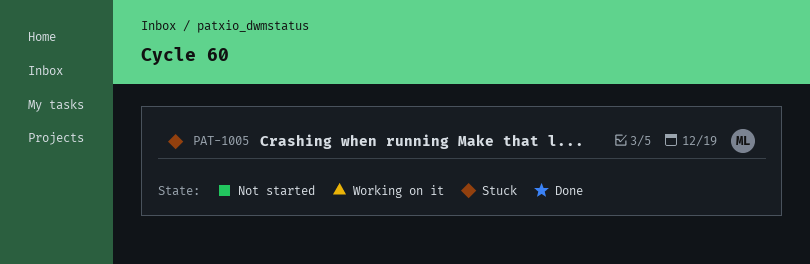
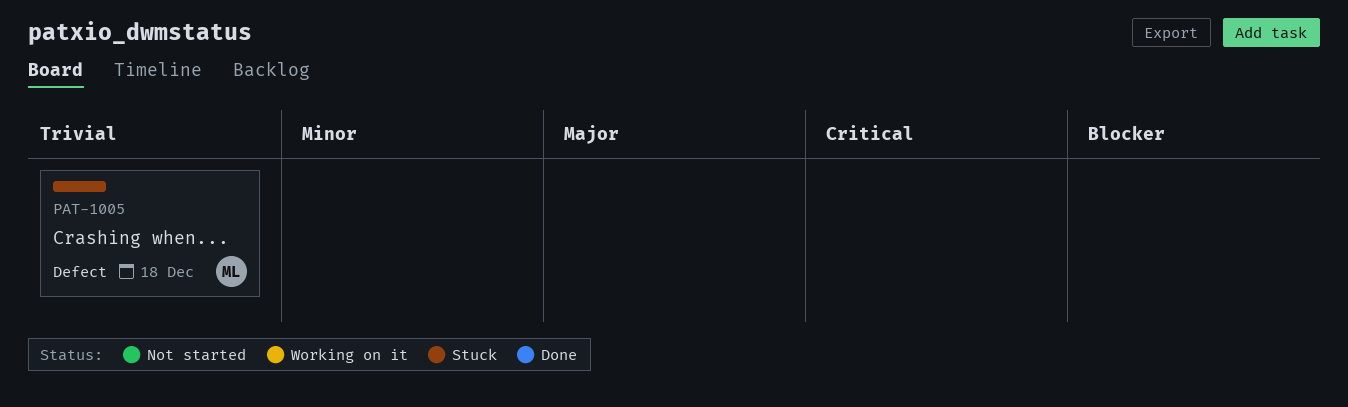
PAT-1005, due: Dec 19 -> Dec 18

